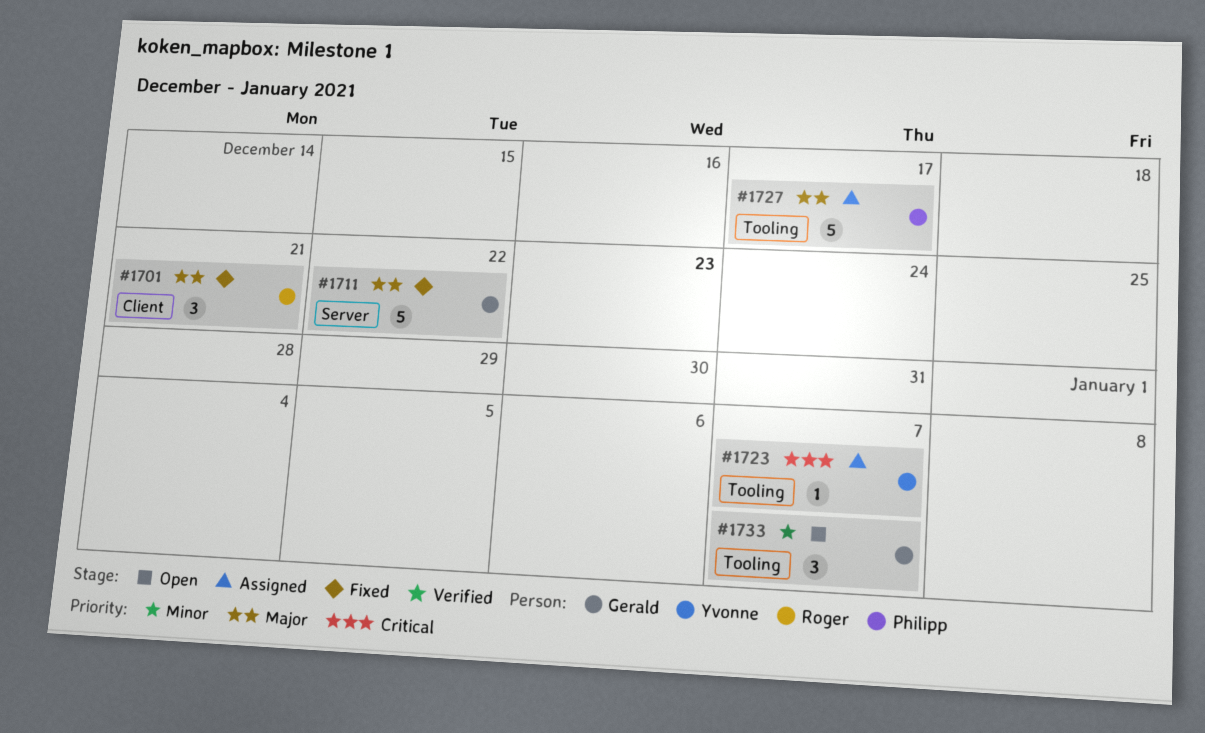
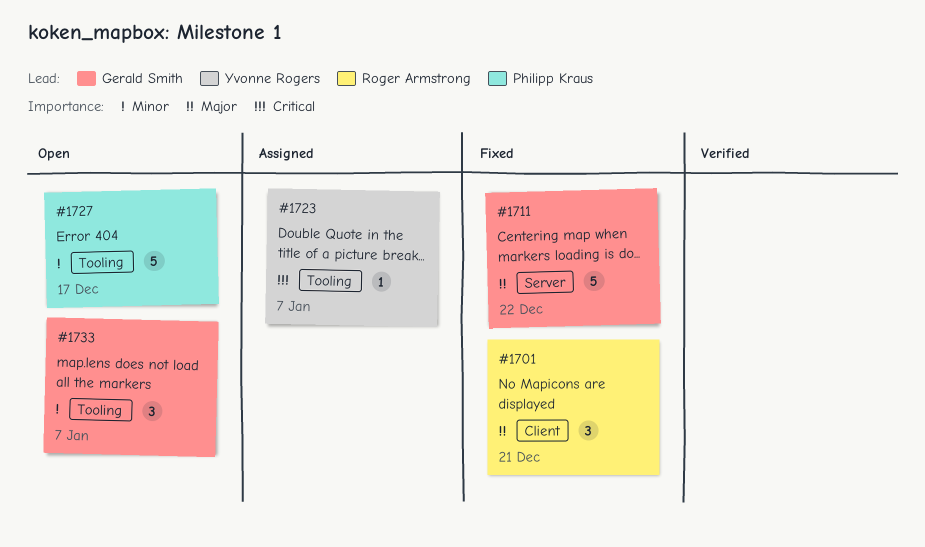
#1727, status: Assigned -> Open
#1727, priority: Major -> Minor

